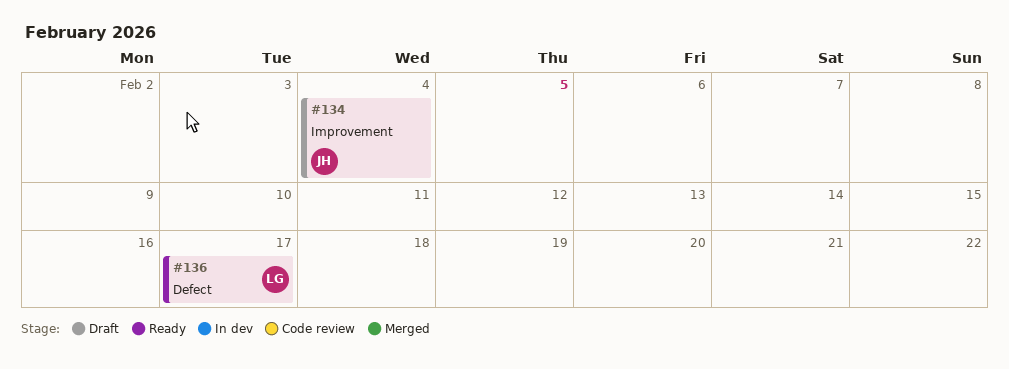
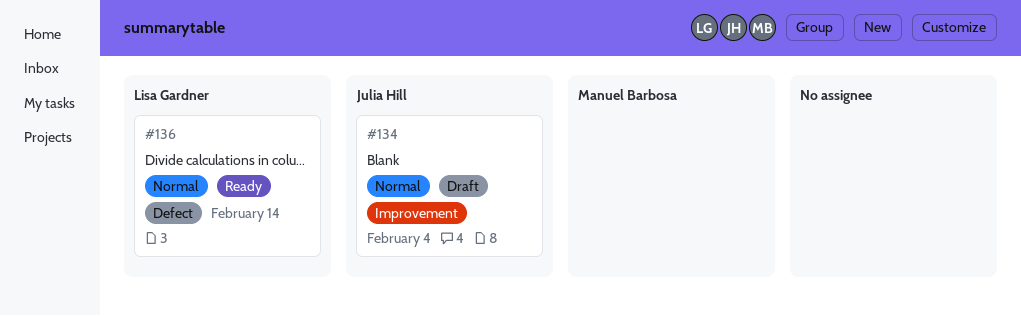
#136, due: Feb 17 -> Feb 14

